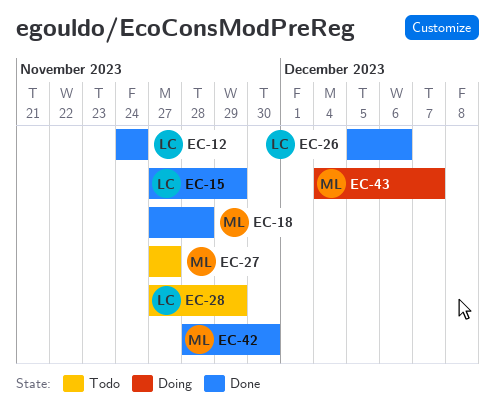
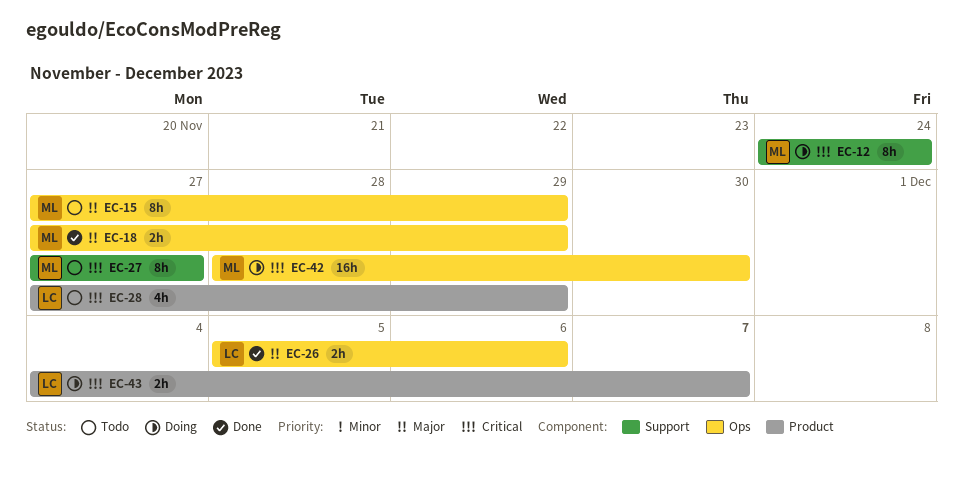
EC-12, status: Done -> Doing
EC-12, owner: LC -> ML
EC-15, status: Done -> Todo
EC-15, owner: LC -> ML
EC-18, due: Nov 28 -> Nov 29
EC-42, status: Done -> Doing
EC-43, owner: ML -> LC

